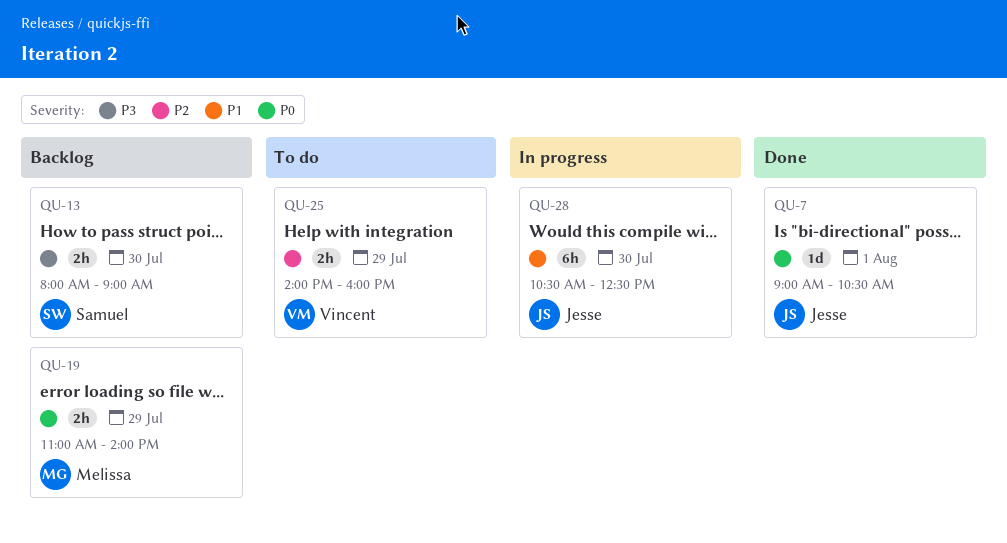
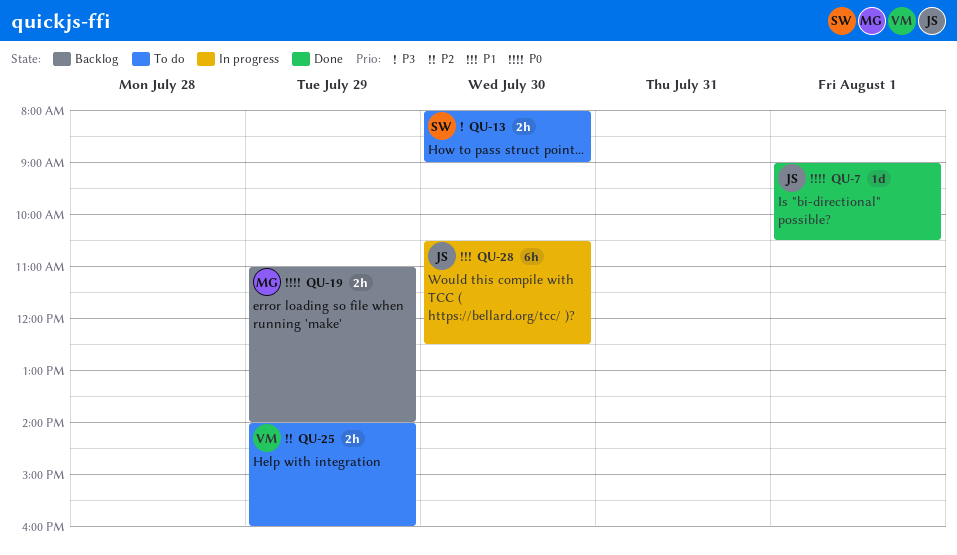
QU-13, status: Backlog -> To do

